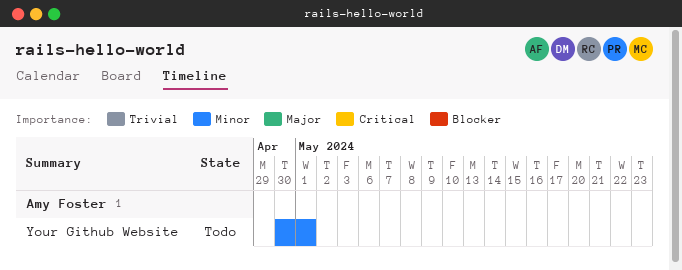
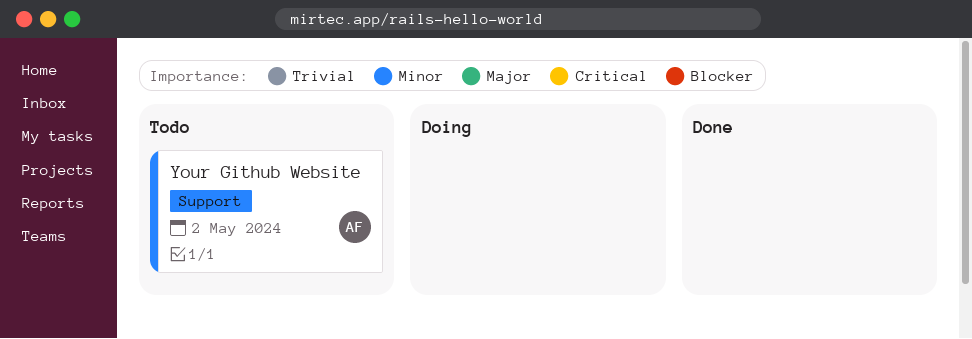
Your Github Website, due: May 1 -> May 2

